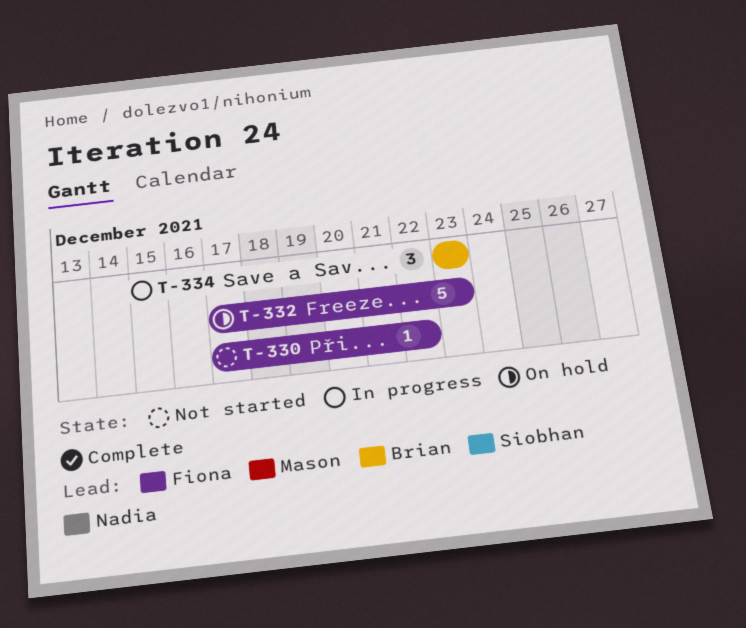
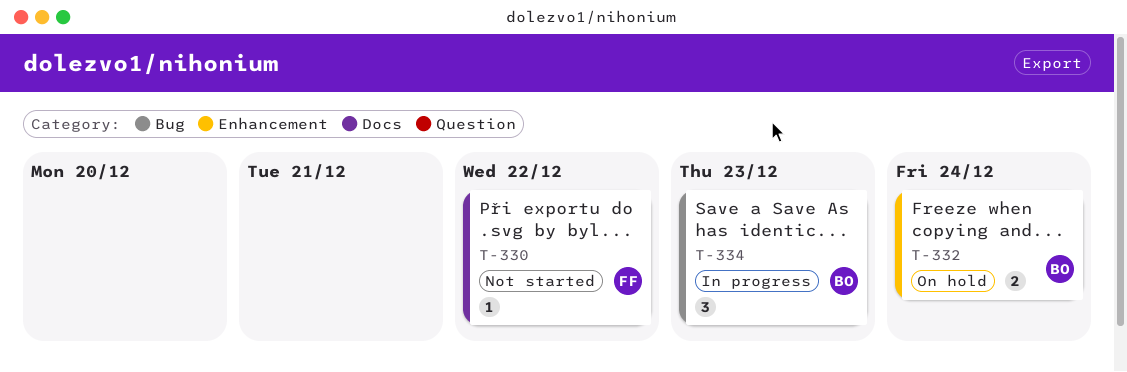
T-332, owner: Fiona -> Brian
T-332, estimate: 5 -> 2
T-332, due: Dec 23 -> Dec 24

